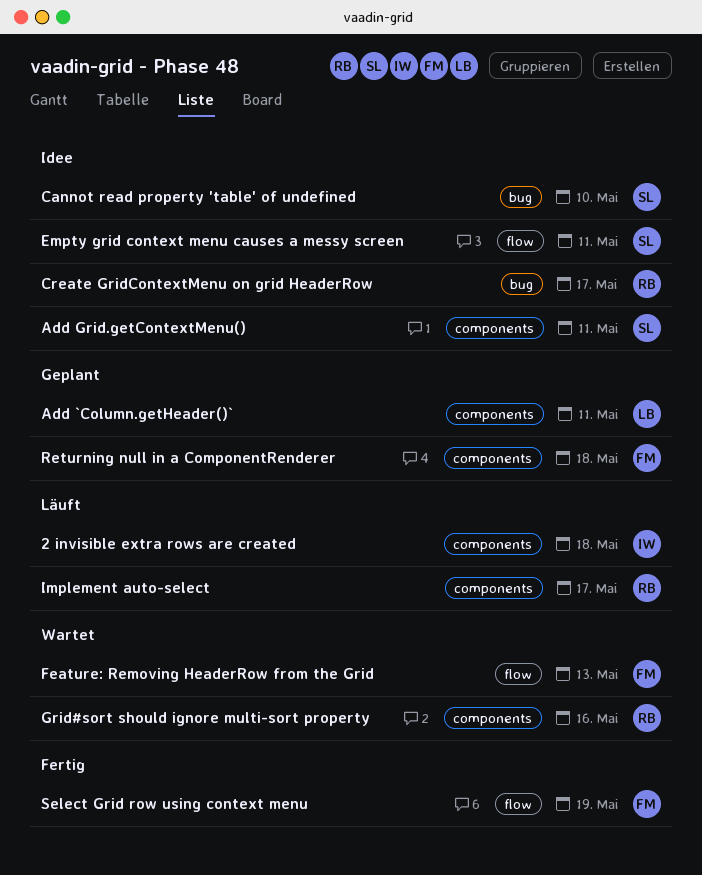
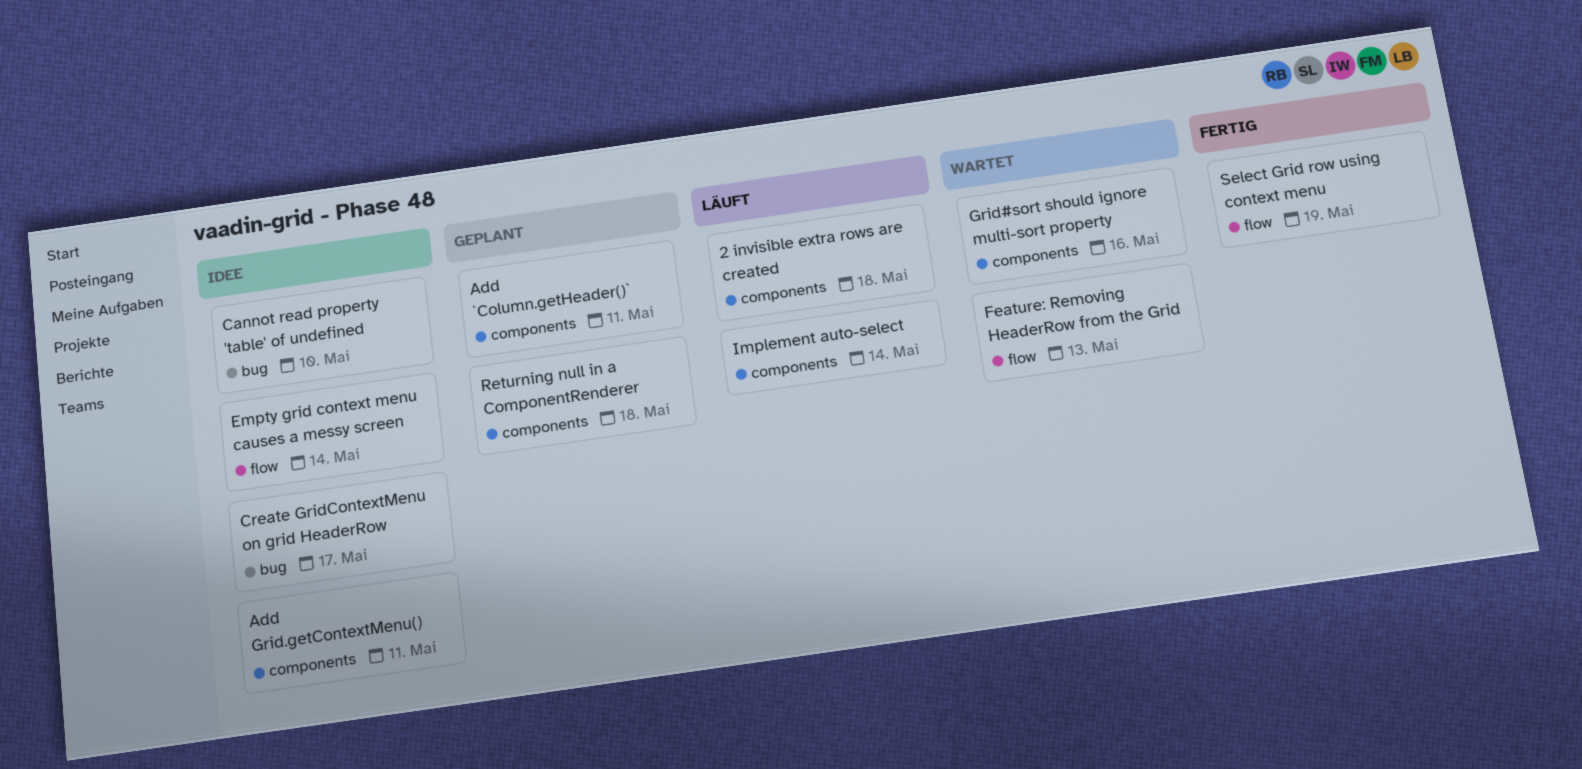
Empty grid context menu causes a messy screen, due: May 11 -> May 14
Implement auto-select, due: May 17 -> May 14

